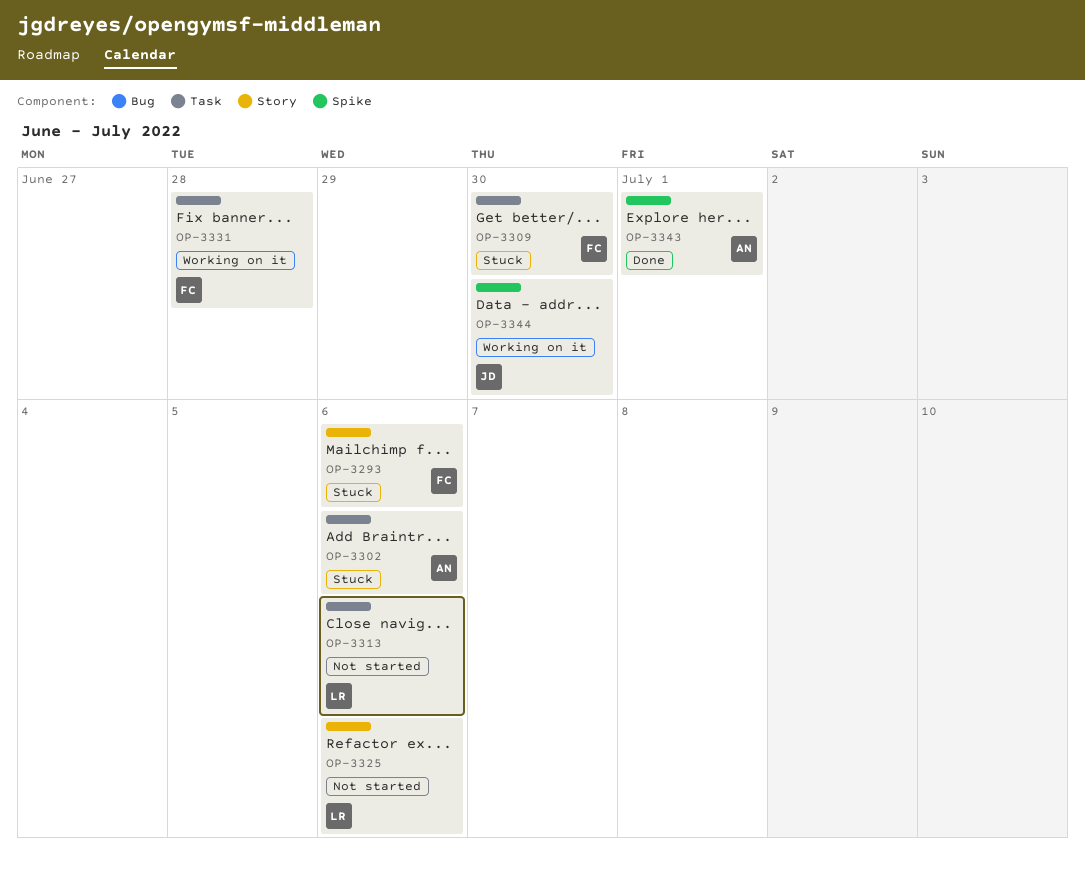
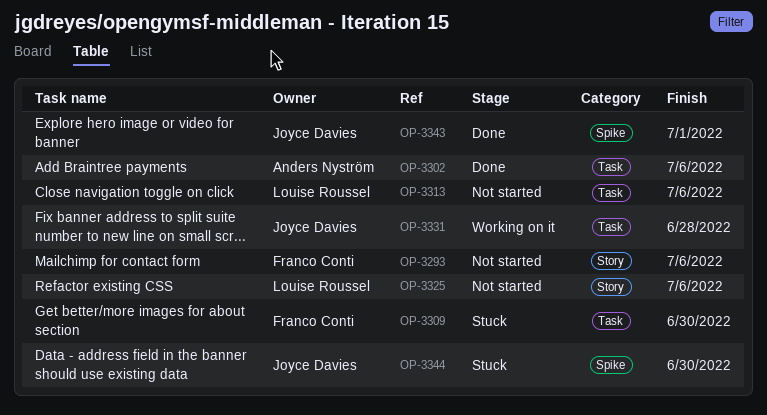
OP-3293, status: Stuck -> Not started
OP-3302, status: Stuck -> Done
OP-3331, owner: Franco Conti -> Joyce Davies
OP-3343, owner: Anders Nyström -> Joyce Davies
OP-3344, status: Working on it -> Stuck

